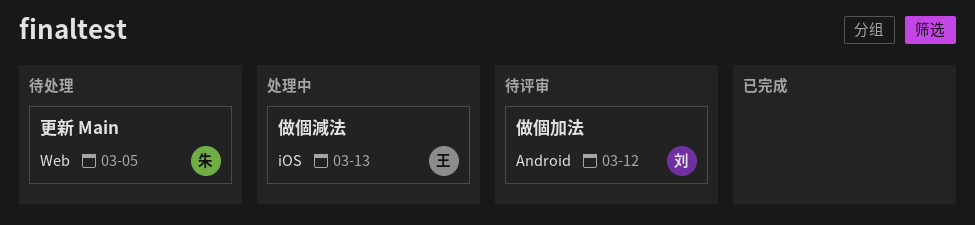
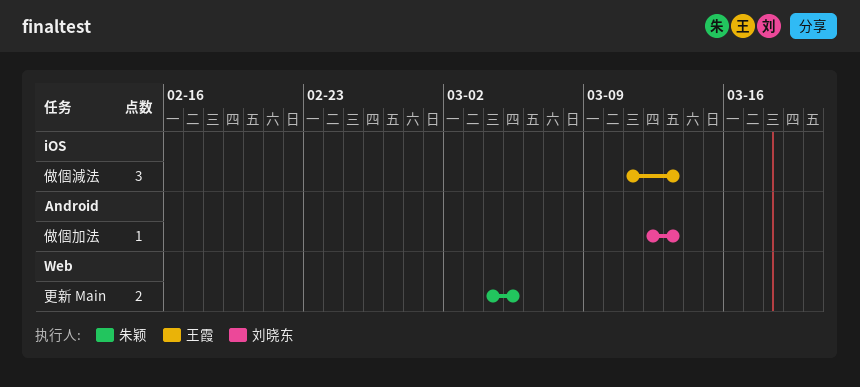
做個加法, due: Mar 12 -> Mar 13

